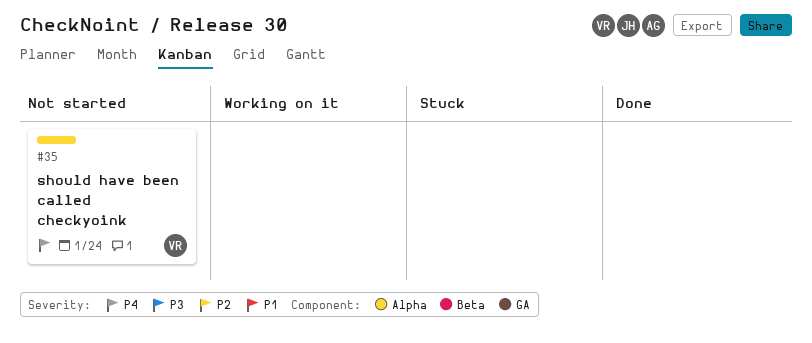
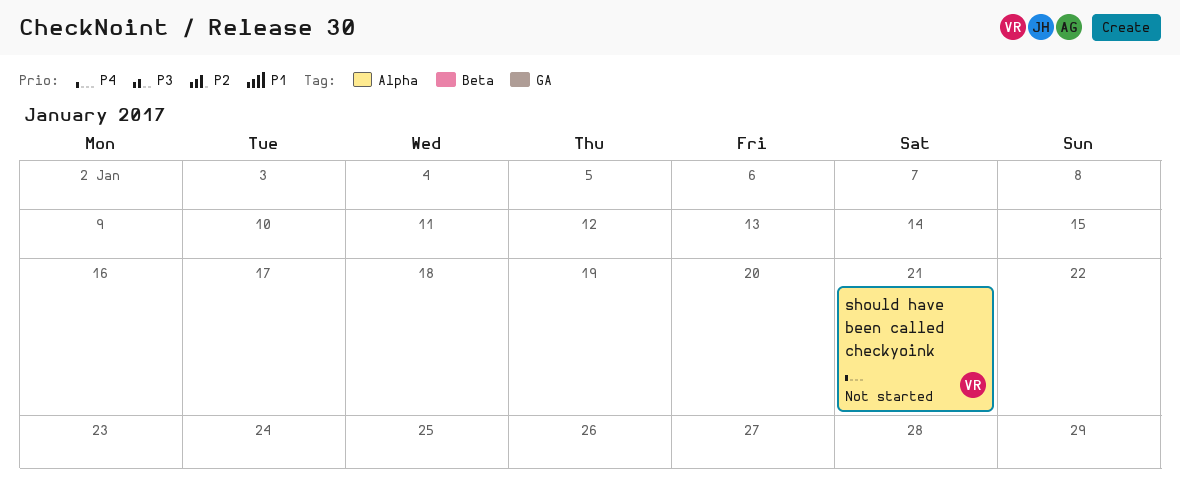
should have been called checkyoink, due: Jan 24 -> Jan 21

